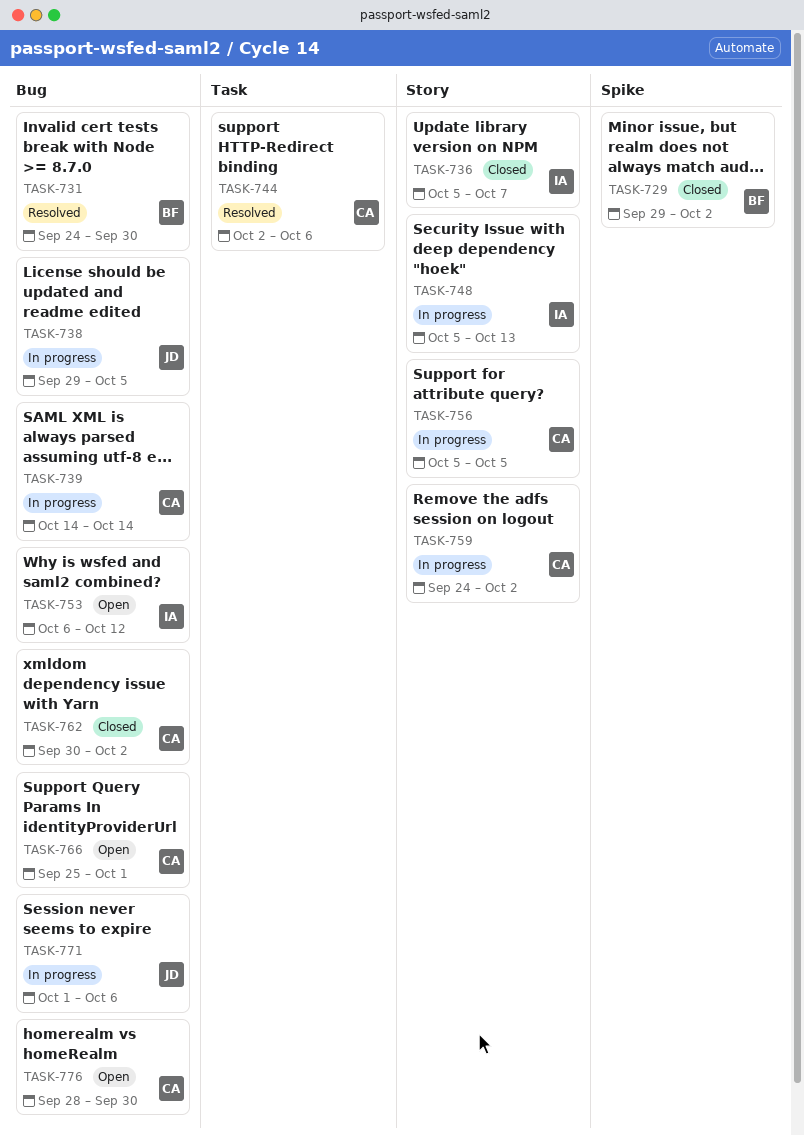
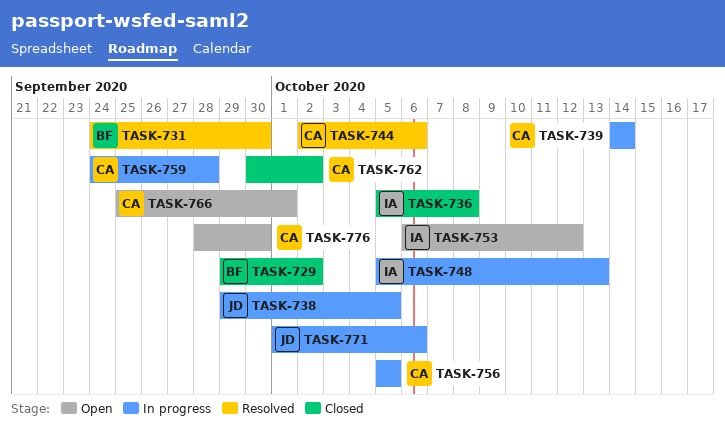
TASK-736, due: Oct 7 -> Oct 8
TASK-759, due: Oct 2 -> Sep 28

